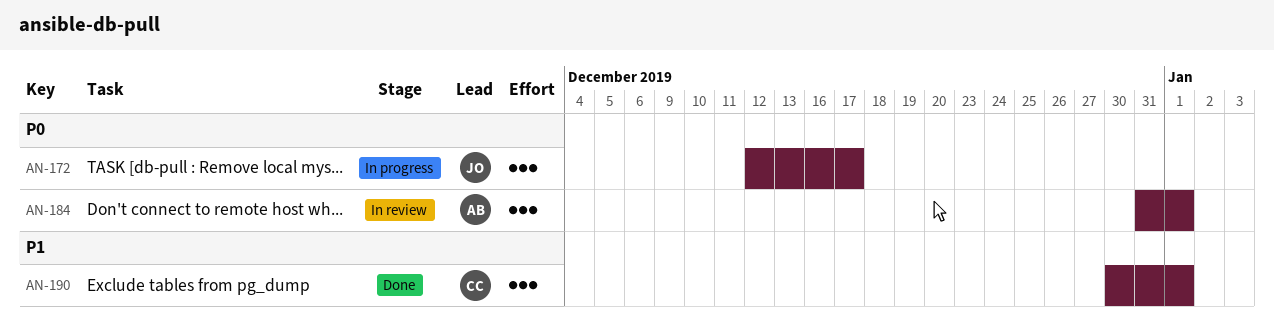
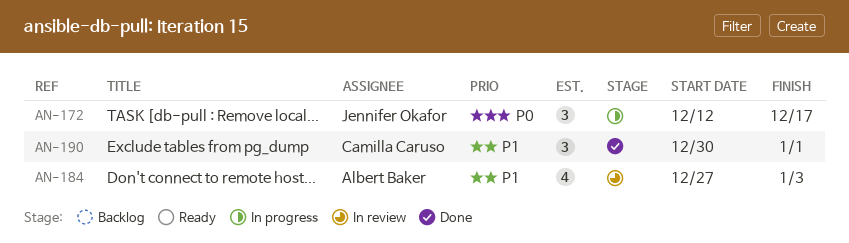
AN-184, priority: P0 -> P1
AN-184, estimate: 3 -> 4
AN-184, start: Dec 31 -> Dec 27
AN-184, due: Jan 1 -> Jan 3

